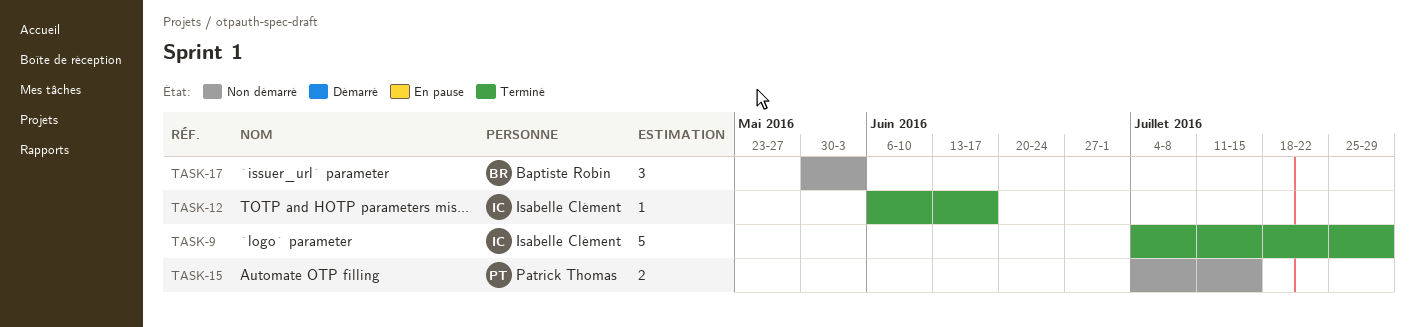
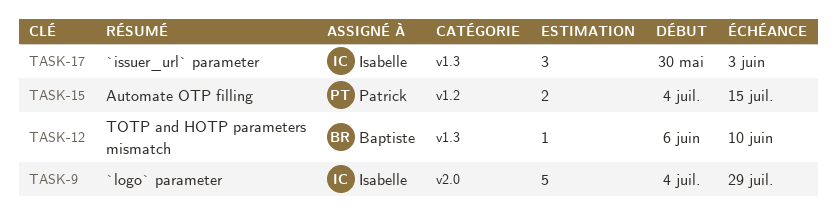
TASK-12, owner: Isabelle Clément -> Baptiste Robin
TASK-12, due: Jun 17 -> Jun 10
TASK-17, owner: Baptiste Robin -> Isabelle Clément

